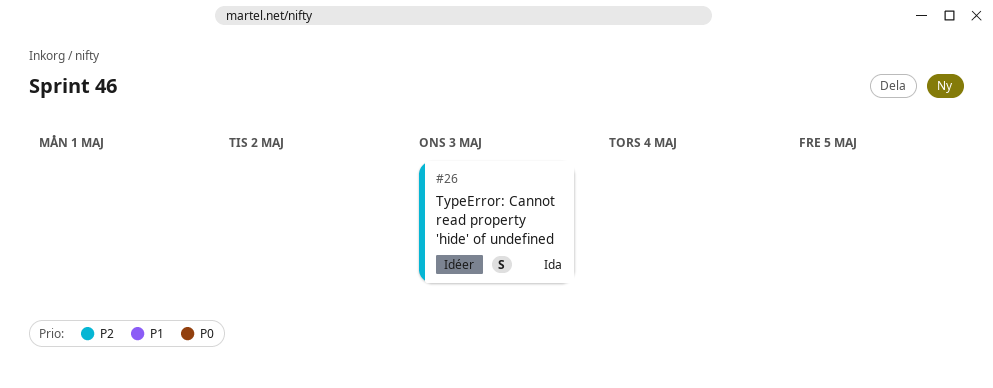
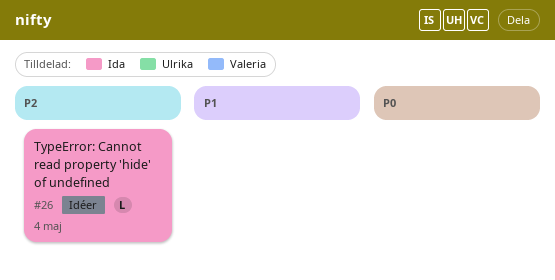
#26, estimate: S -> L
#26, due: May 3 -> May 4

